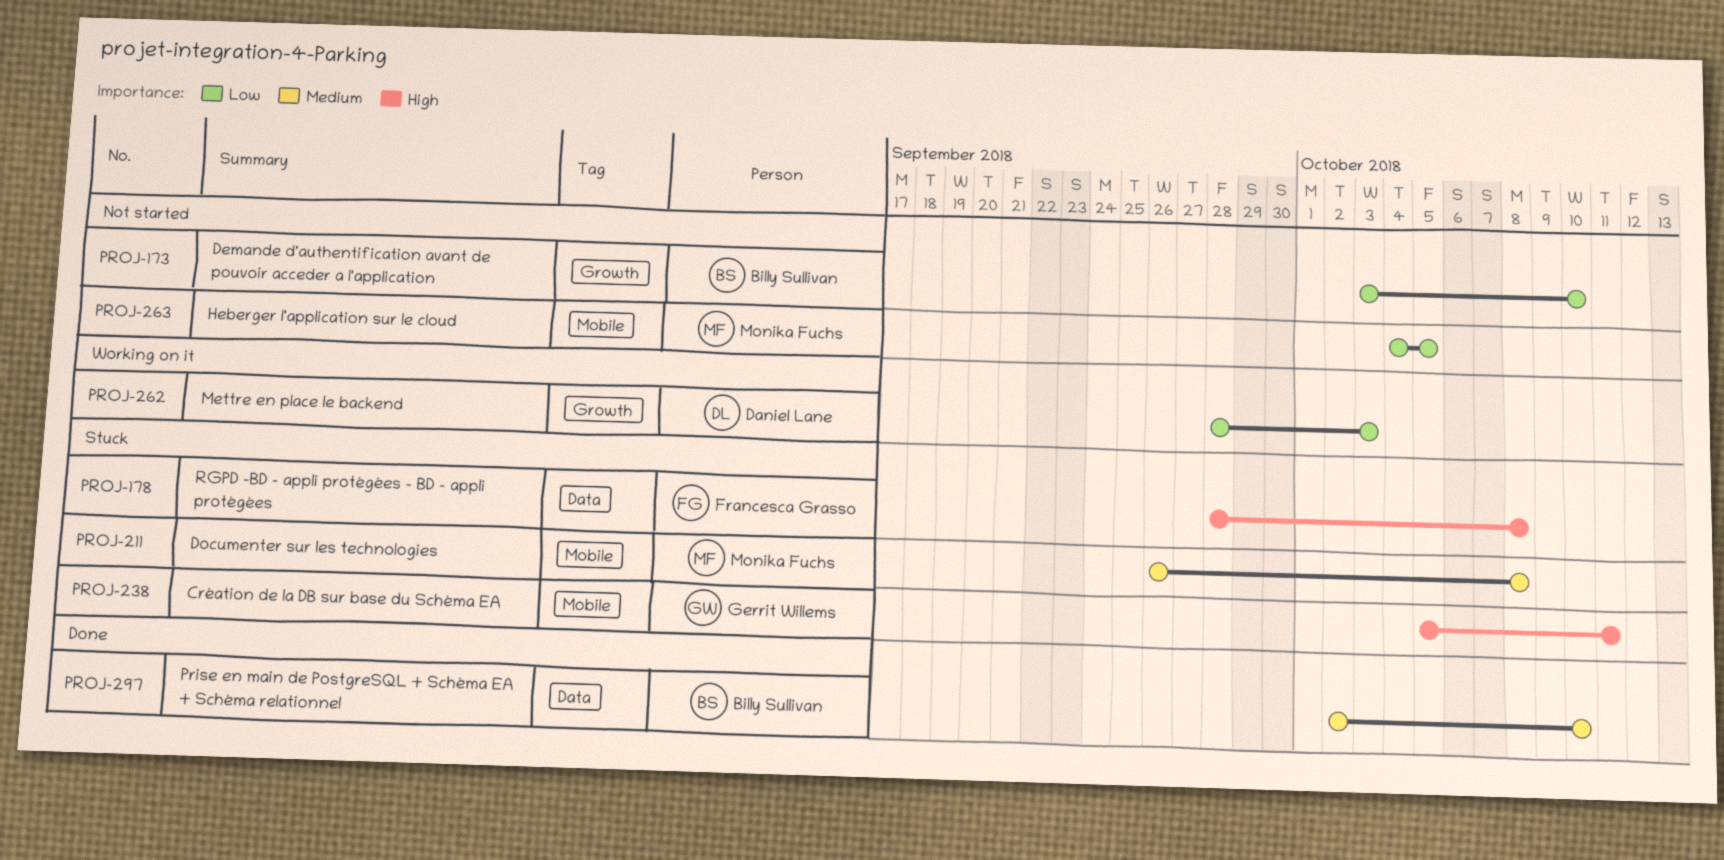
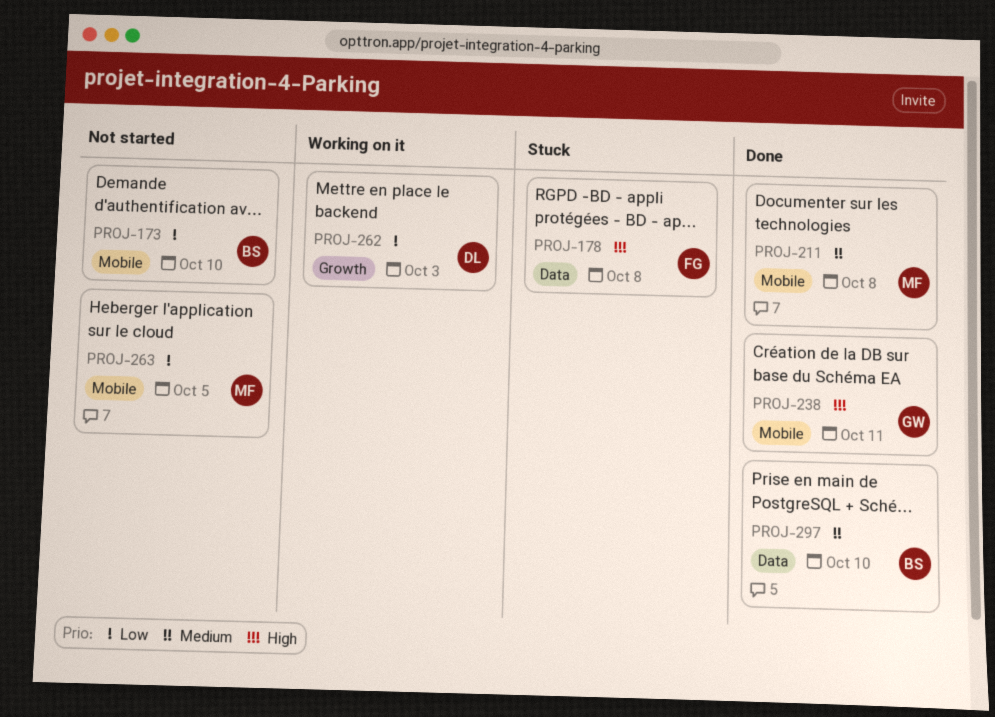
PROJ-173, label: Growth -> Mobile
PROJ-211, status: Stuck -> Done
PROJ-238, status: Stuck -> Done

